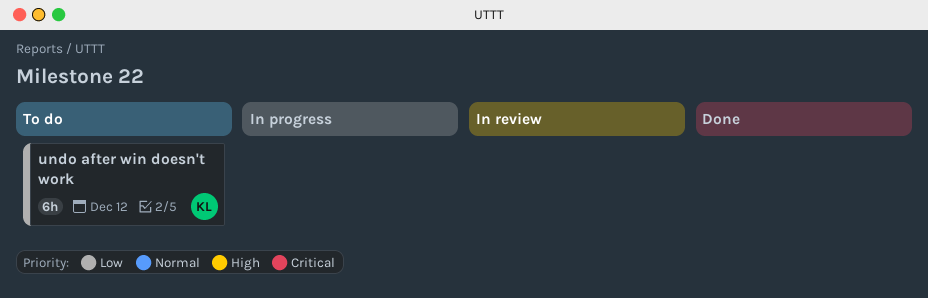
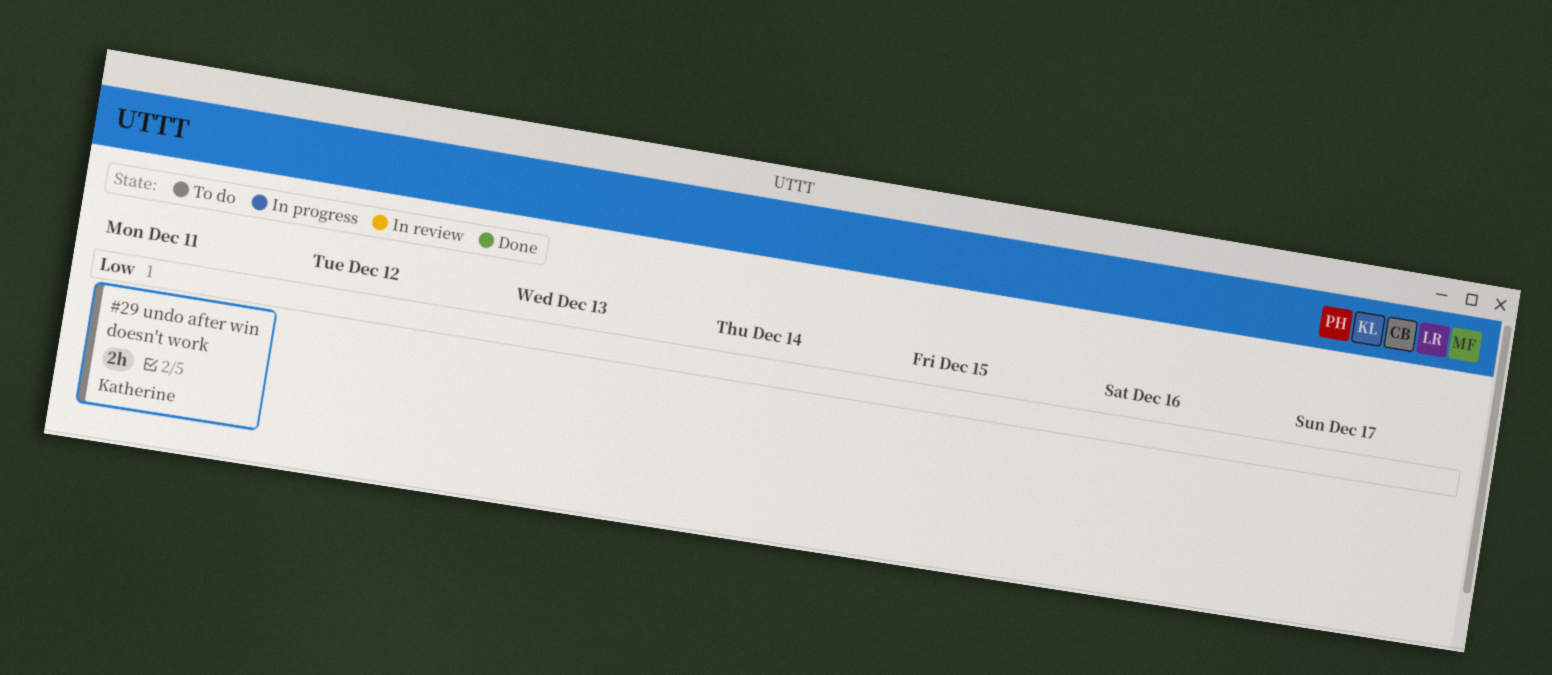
undo after win doesn't work, estimate: 6h -> 2h
undo after win doesn't work, due: Dec 12 -> Dec 11

